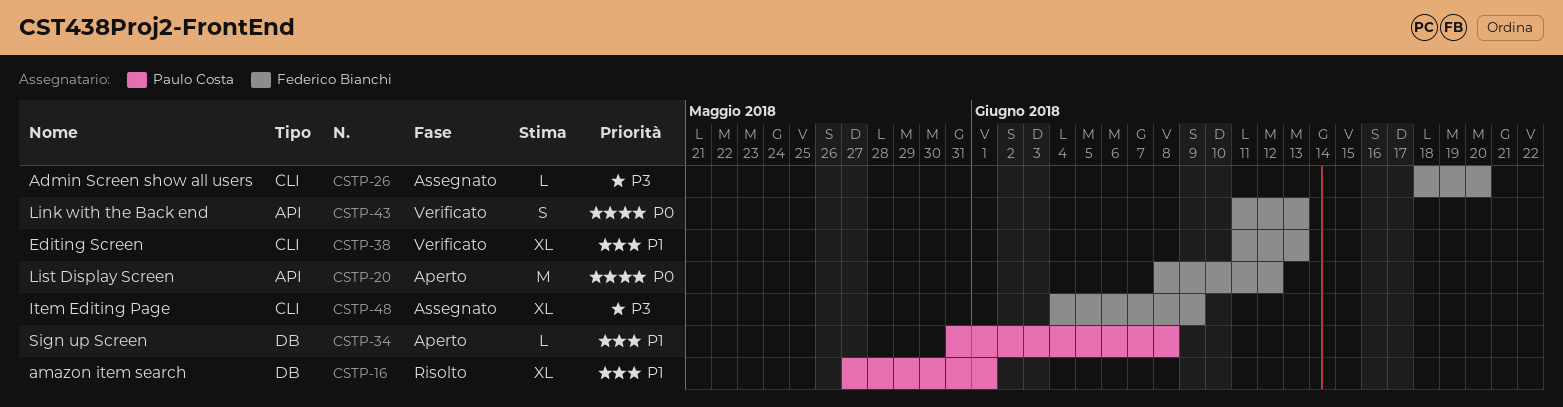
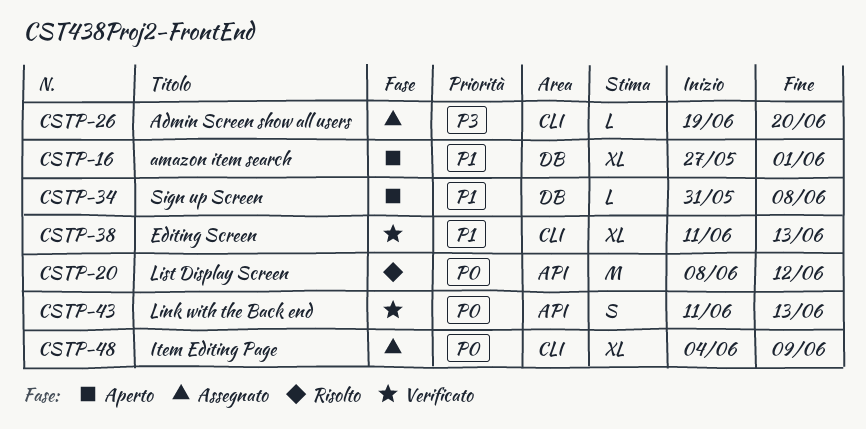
CSTP-16, status: Risolto -> Aperto
CSTP-20, status: Aperto -> Risolto
CSTP-26, start: Jun 18 -> Jun 19
CSTP-48, priority: P3 -> P0

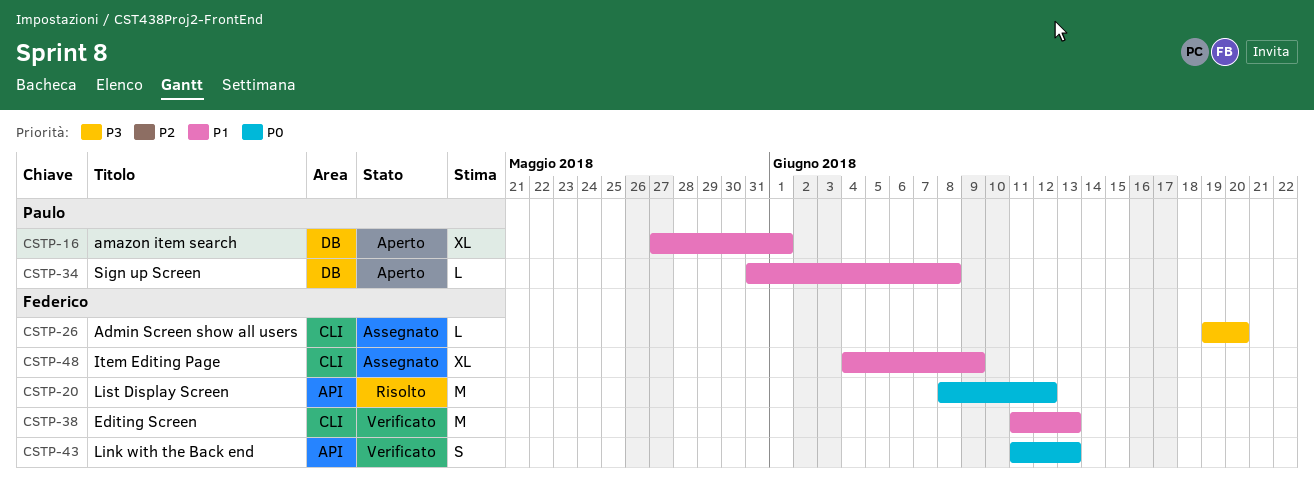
CSTP-38, estimate: XL -> M
CSTP-48, priority: P0 -> P1

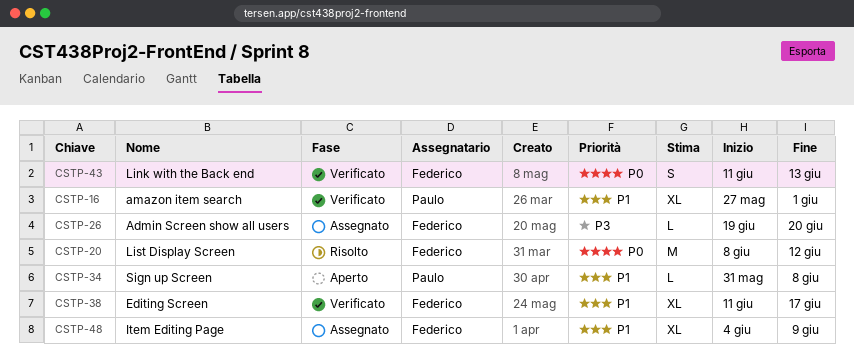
CSTP-16, status: Aperto -> Verificato
CSTP-38, estimate: M -> XL
CSTP-38, due: Jun 13 -> Jun 17

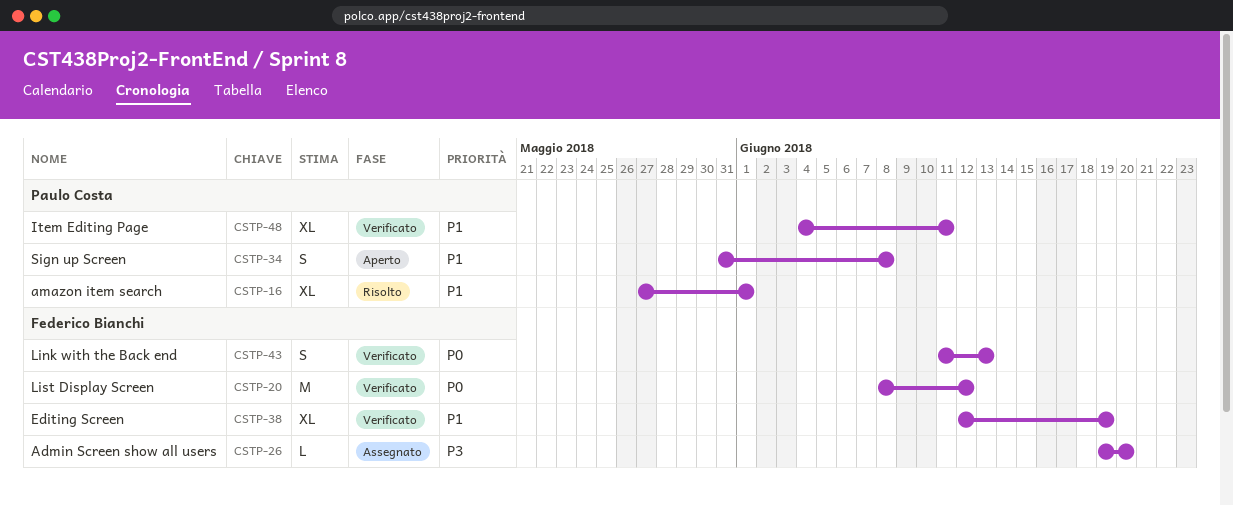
CSTP-16, status: Verificato -> Risolto
CSTP-20, status: Risolto -> Verificato
CSTP-34, estimate: L -> S
CSTP-38, start: Jun 11 -> Jun 12
CSTP-38, due: Jun 17 -> Jun 19
CSTP-48, status: Assegnato -> Verificato
CSTP-48, owner: Federico Bianchi -> Paulo Costa
CSTP-48, due: Jun 9 -> Jun 11

